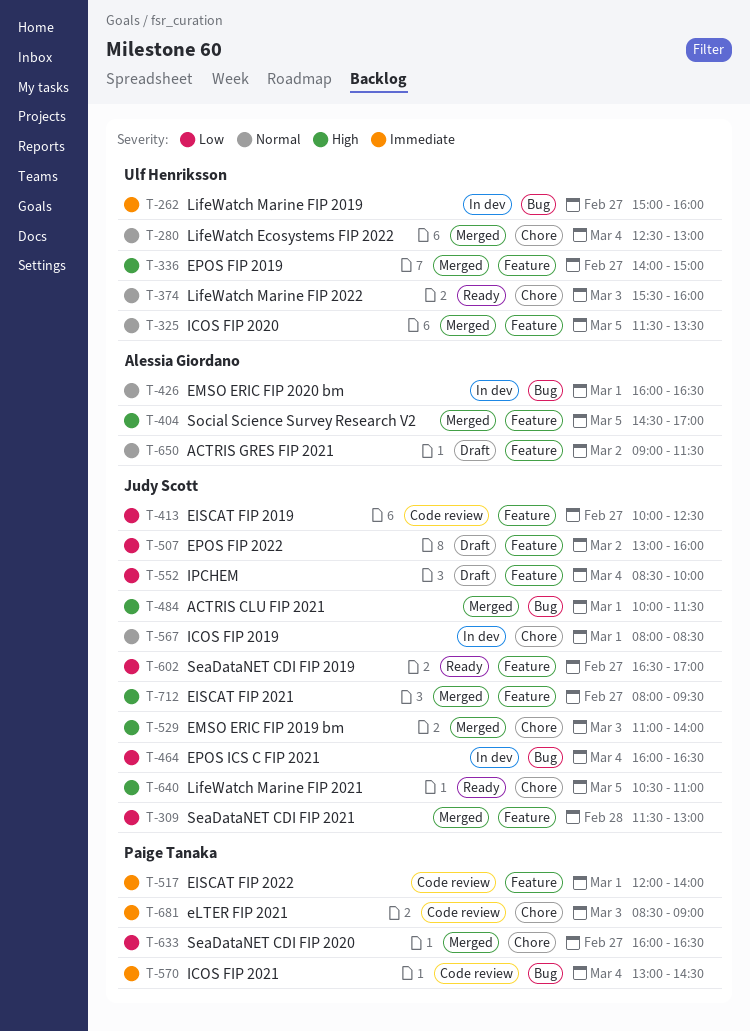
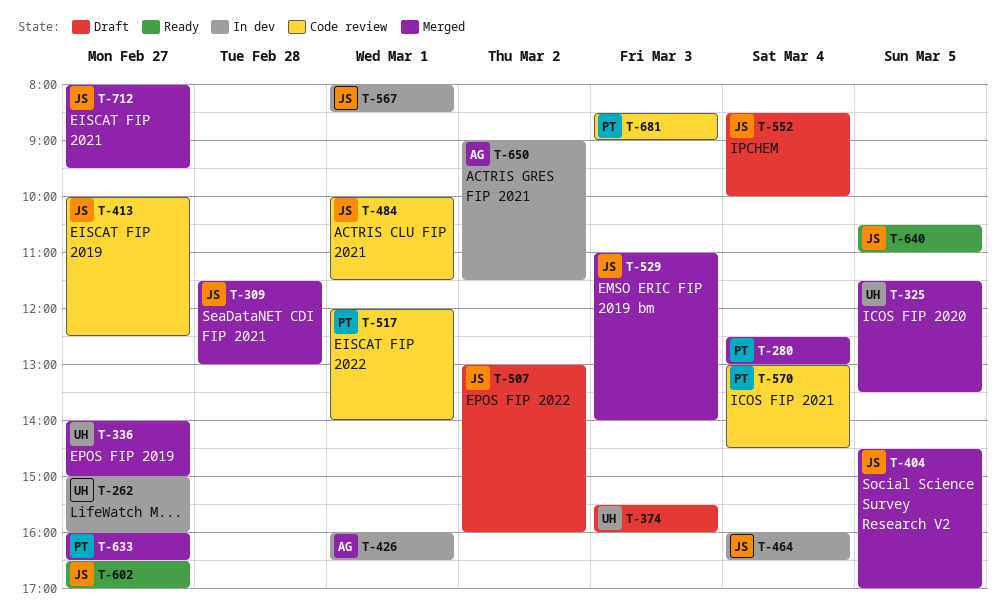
T-280, owner: Ulf Henriksson -> Paige Tanaka
T-374, status: Ready -> Draft
T-404, owner: Alessia Giordano -> Judy Scott
T-484, status: Merged -> Code review
T-650, status: Draft -> In dev

